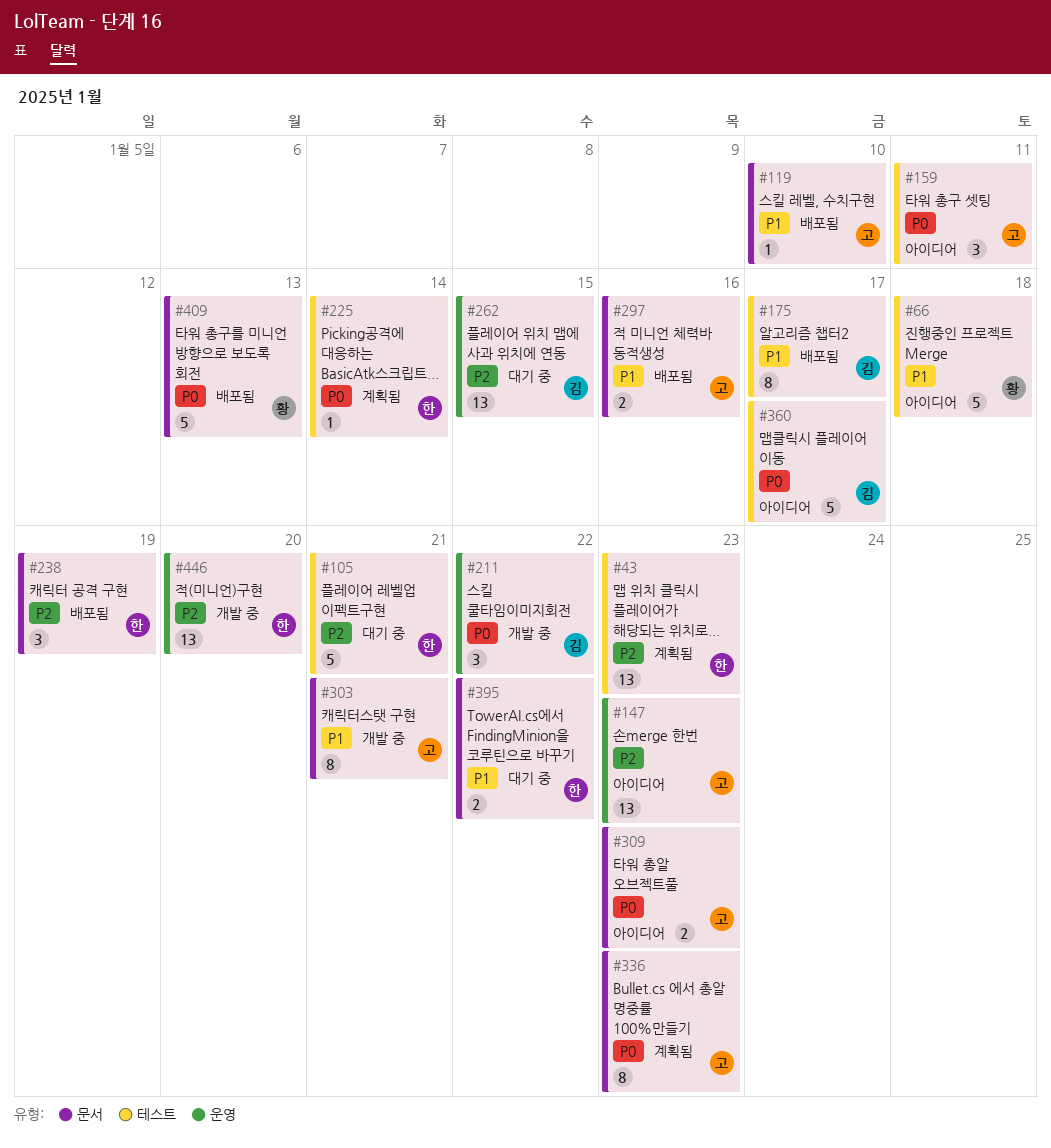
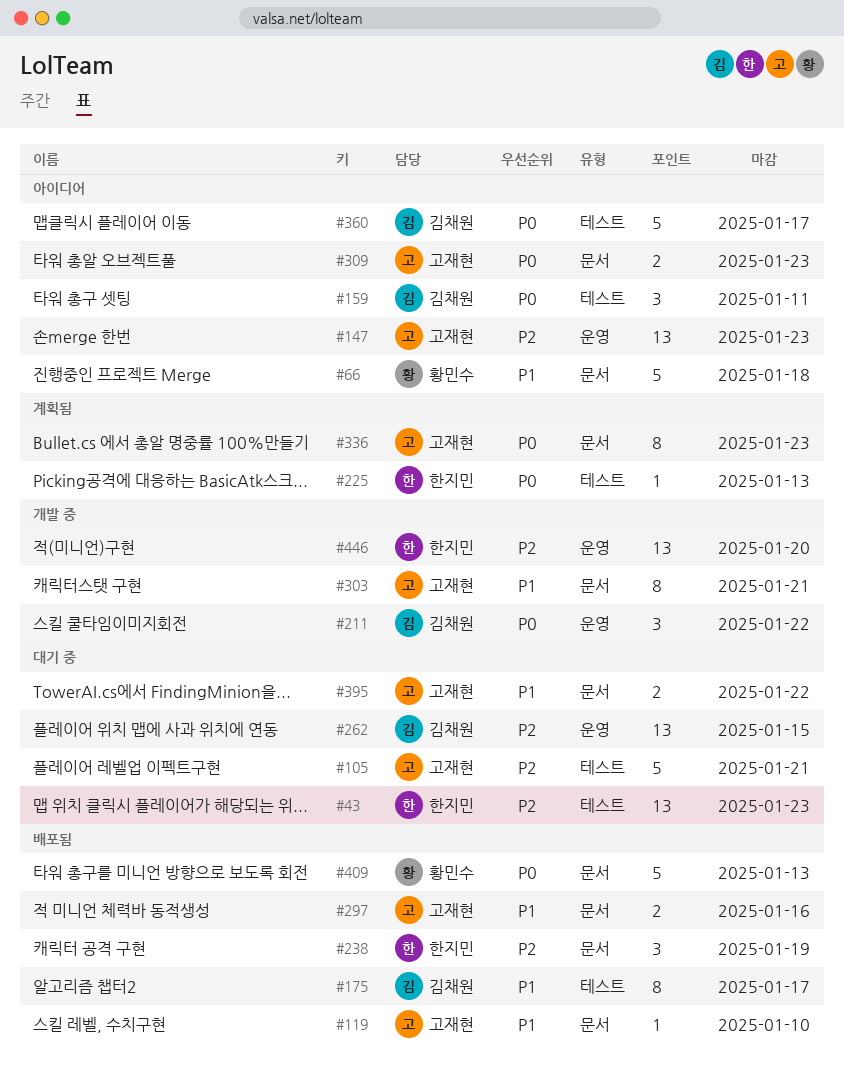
#43, status: 계획됨 -> 대기 중
#66, label: 테스트 -> 문서
#105, owner: 한지민 -> 고재현
#159, owner: 고재현 -> 김채원
#225, due: Jan 14 -> Jan 13
#395, owner: 한지민 -> 고재현

